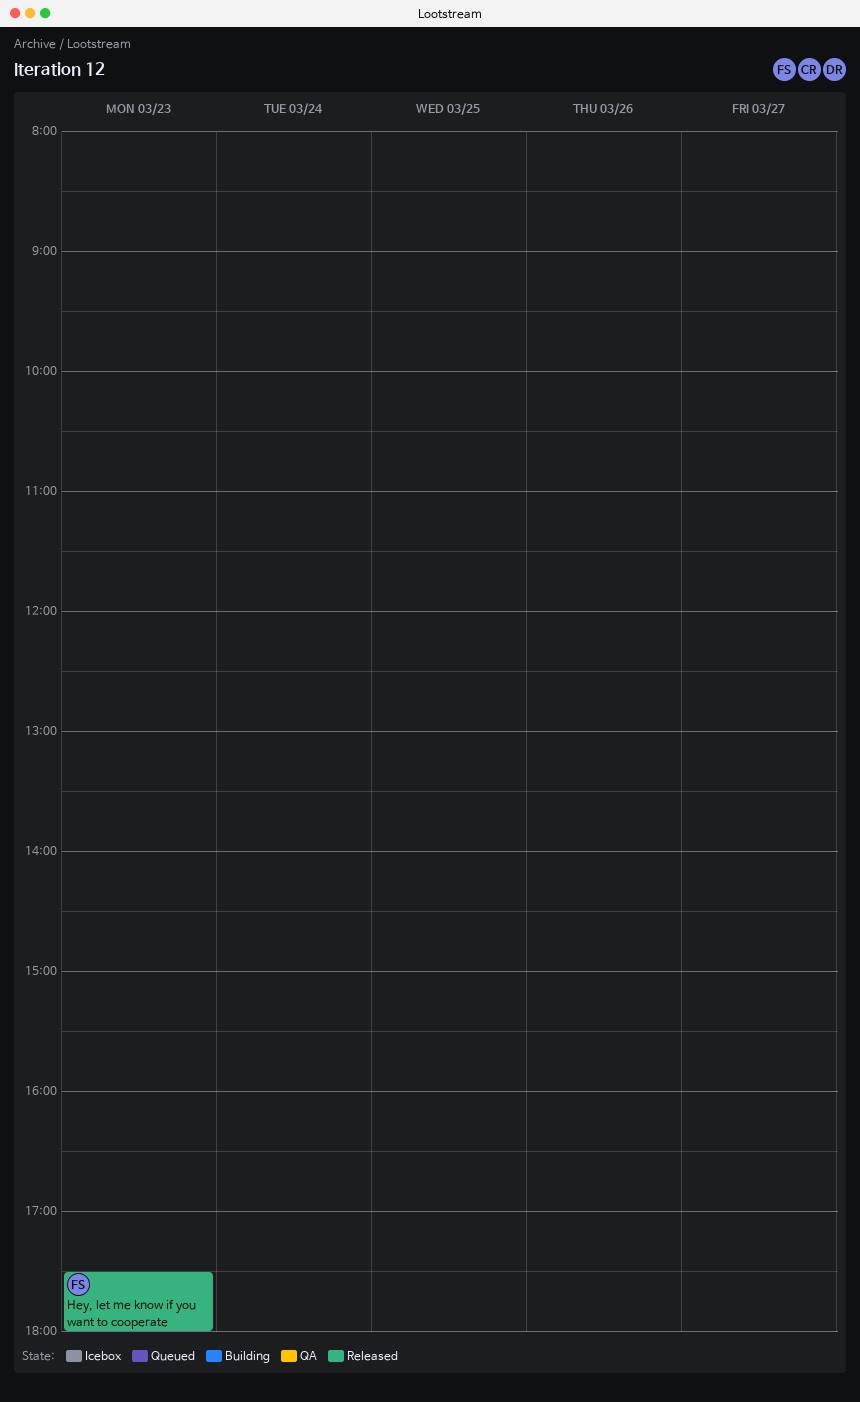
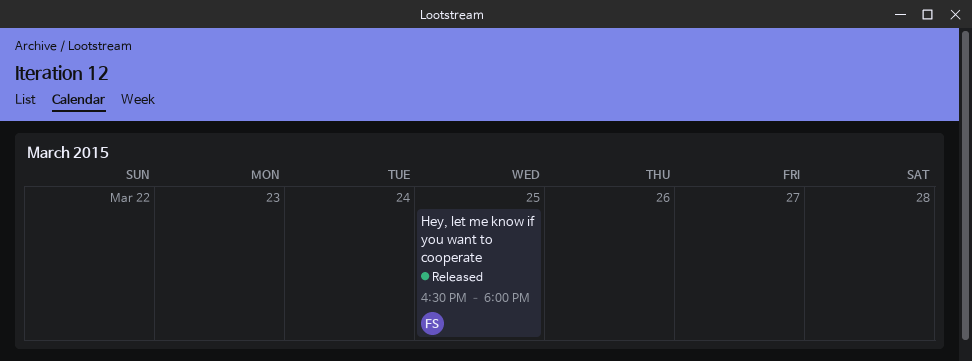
Hey, let me know if you want to cooperate, day: Mar 23 -> Mar 25
Hey, let me know if you want to cooperate, begins: 17:30 -> 16:30

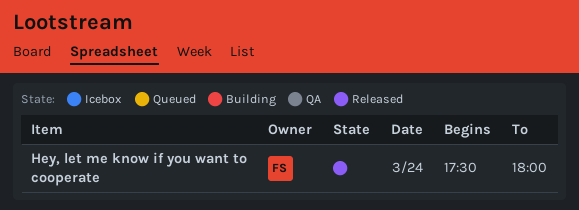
Hey, let me know if you want to cooperate, day: Mar 25 -> Mar 24
Hey, let me know if you want to cooperate, begins: 16:30 -> 17:30

